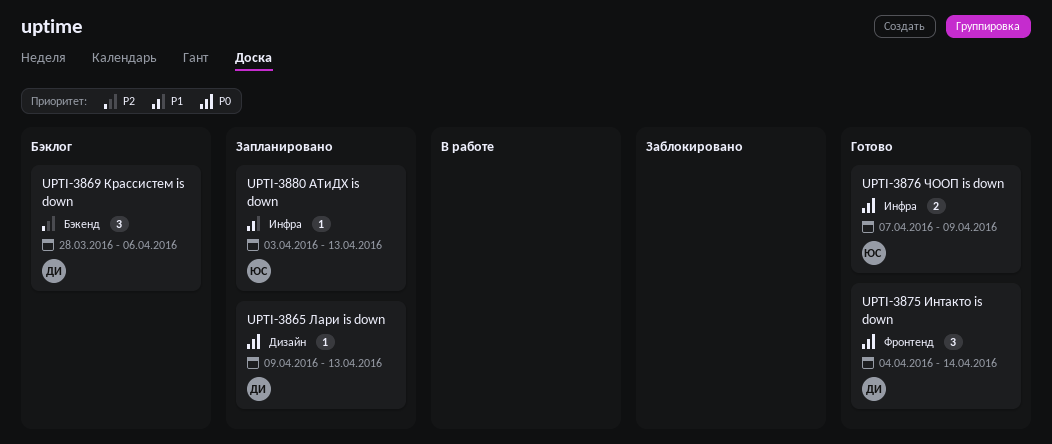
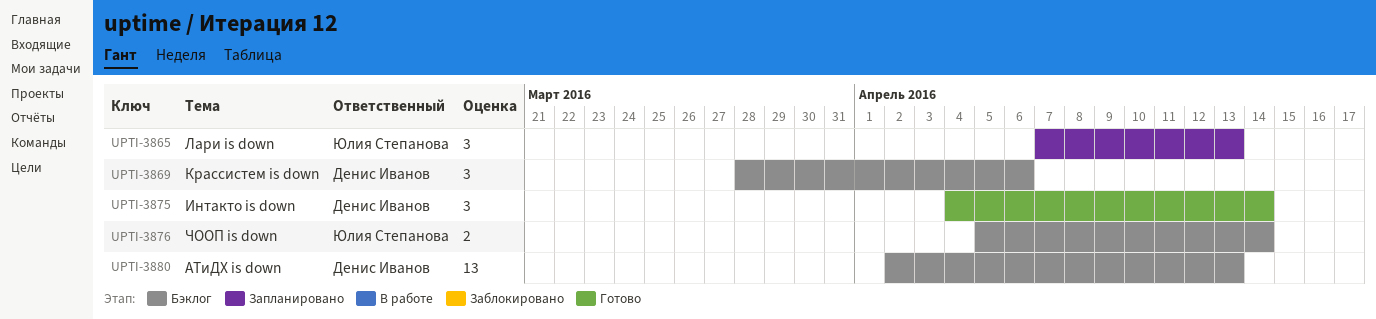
UPTI-3865, owner: Денис Иванов -> Юлия Степанова
UPTI-3865, estimate: 1 -> 3
UPTI-3865, start: Apr 9 -> Apr 7
UPTI-3876, status: Готово -> Бэклог
UPTI-3876, start: Apr 7 -> Apr 5
UPTI-3876, due: Apr 9 -> Apr 14
UPTI-3880, status: Запланировано -> Бэклог
UPTI-3880, owner: Юлия Степанова -> Денис Иванов
UPTI-3880, estimate: 1 -> 13
UPTI-3880, start: Apr 3 -> Apr 2

